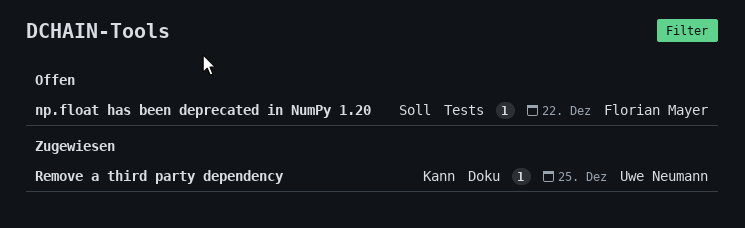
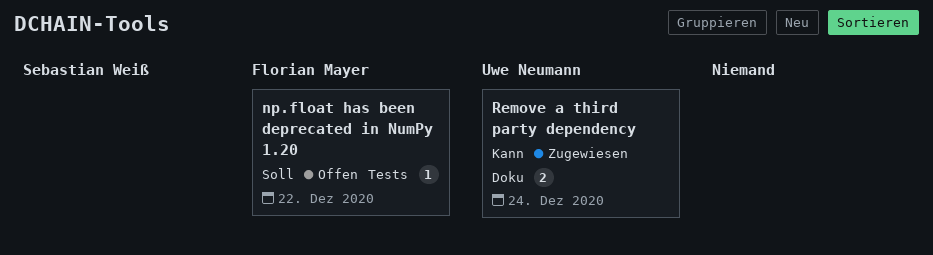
Remove a third party dependency, estimate: 1 -> 2
Remove a third party dependency, due: Dec 25 -> Dec 24

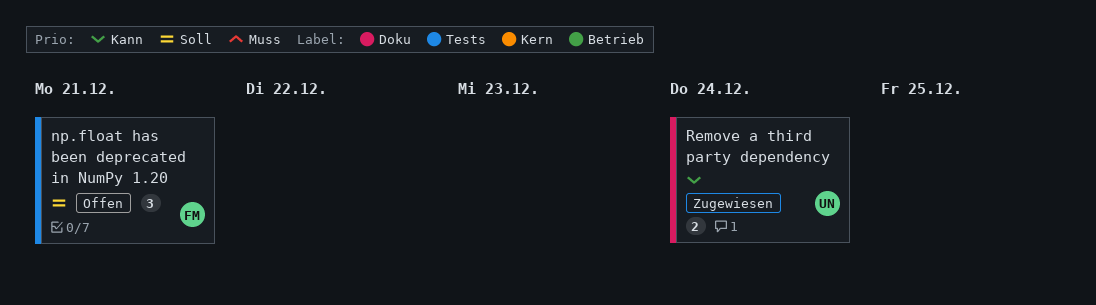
np.float has been deprecated in NumPy 1.20, estimate: 1 -> 3
np.float has been deprecated in NumPy 1.20, due: Dec 22 -> Dec 21

